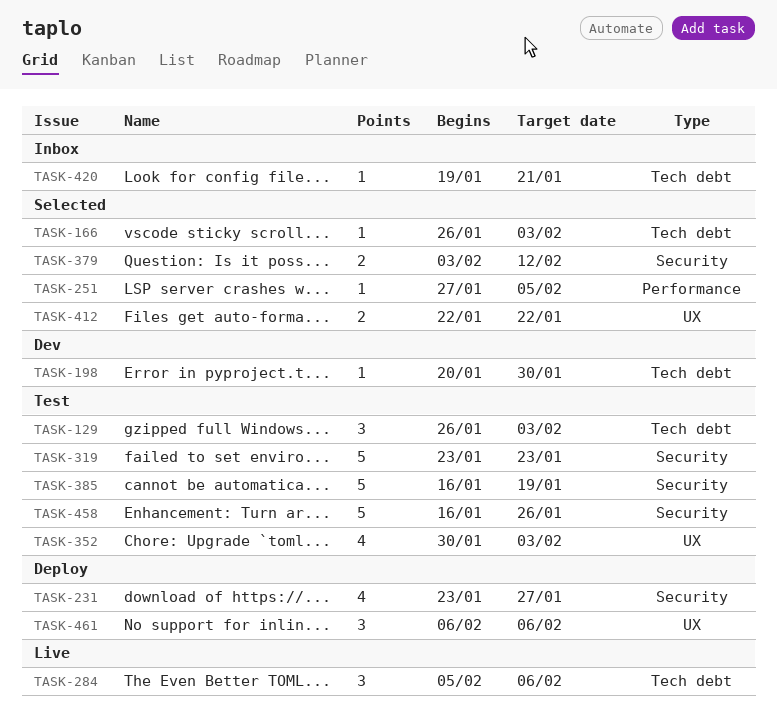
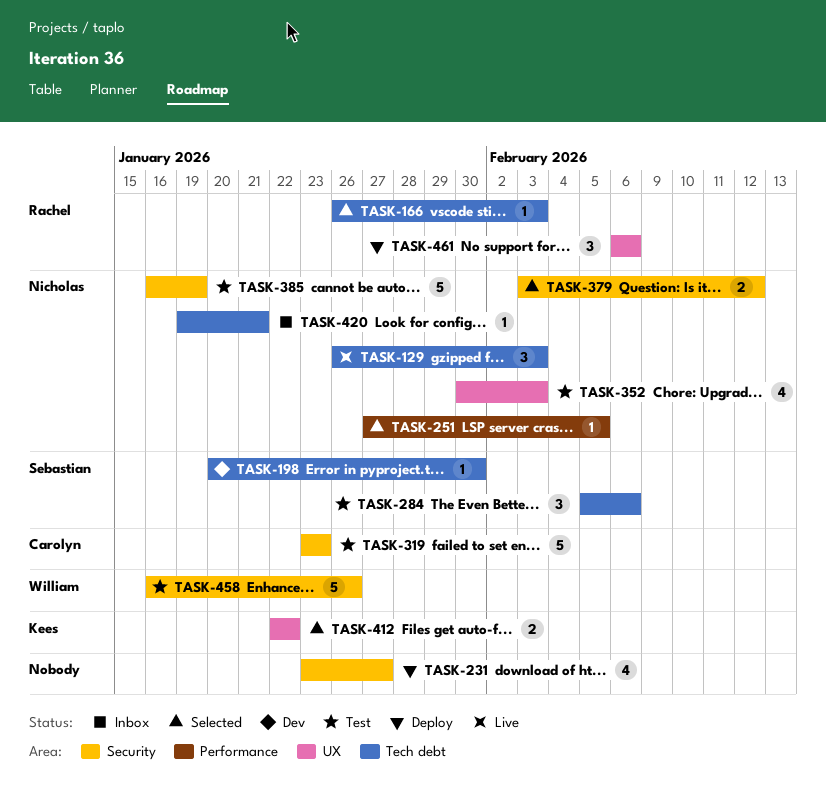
TASK-129, status: Test -> Live
TASK-284, status: Live -> Test

